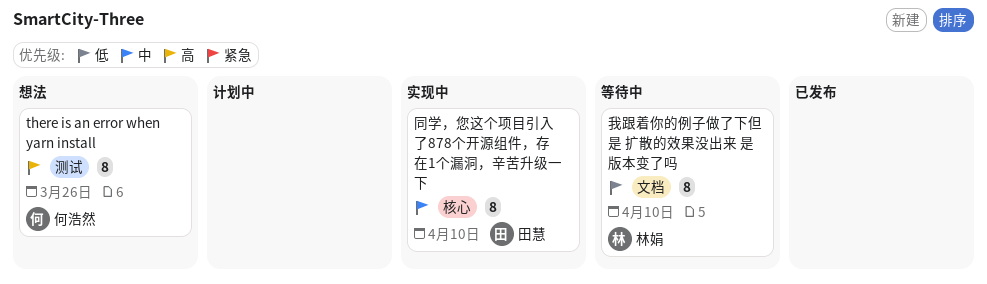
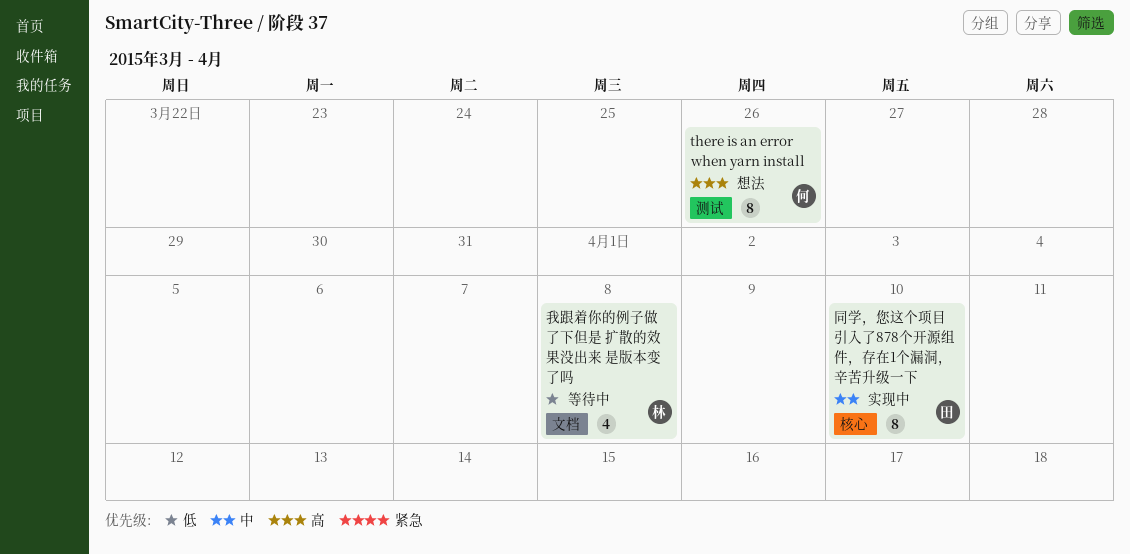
我跟着你的例子做了下但是 扩散的效果没出来 是版本变了吗, estimate: 8 -> 4
我跟着你的例子做了下但是 扩散的效果没出来 是版本变了吗, due: Apr 10 -> Apr 8

